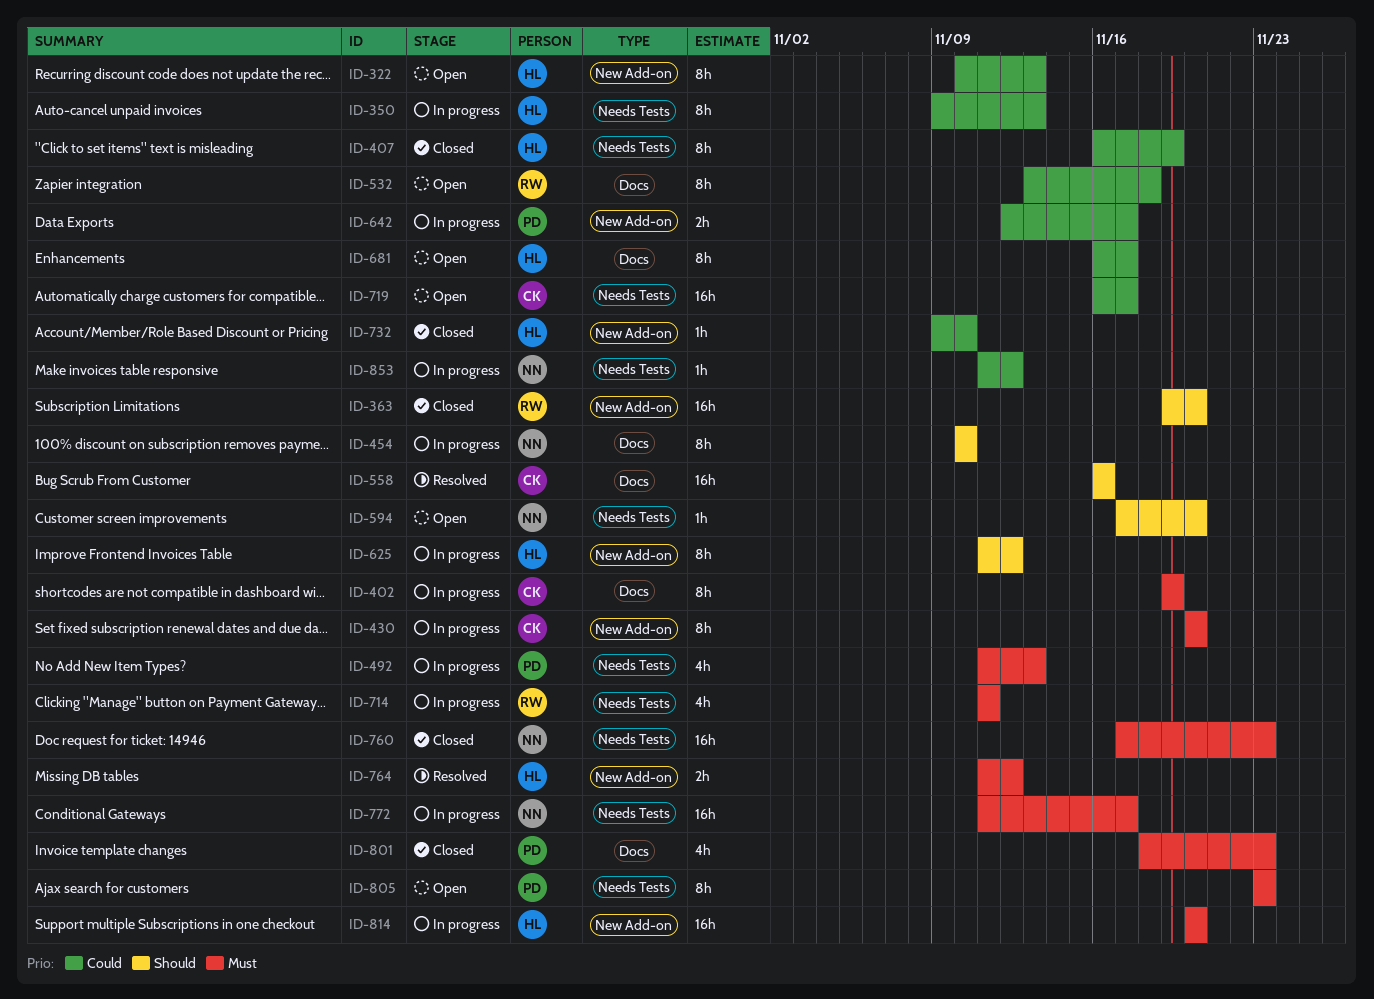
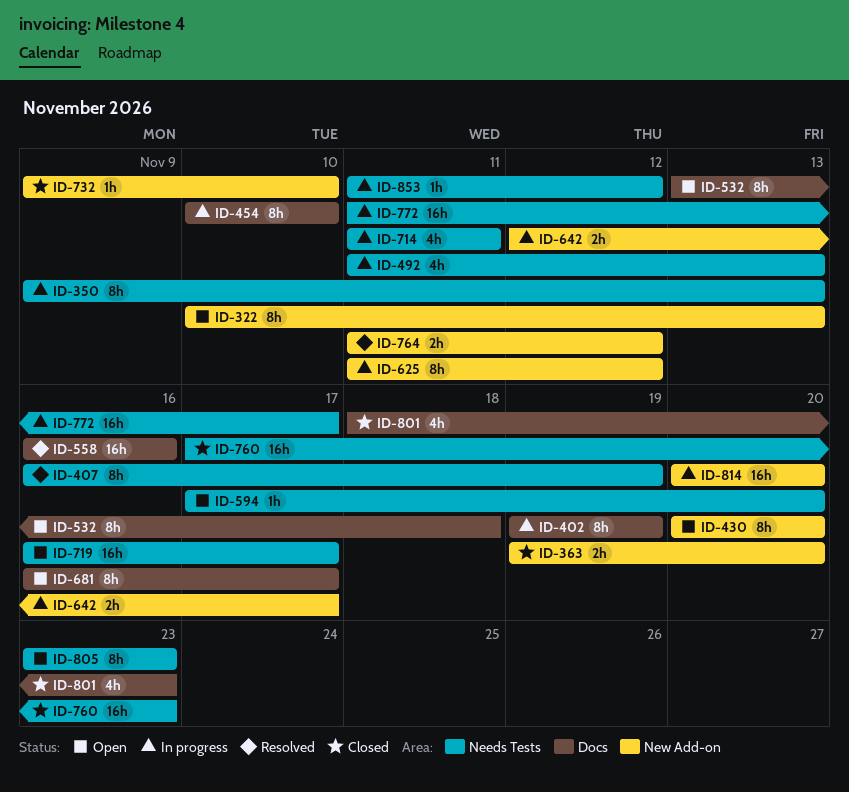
ID-363, estimate: 16h -> 2h
ID-407, status: Closed -> Resolved
ID-430, status: In progress -> Open

